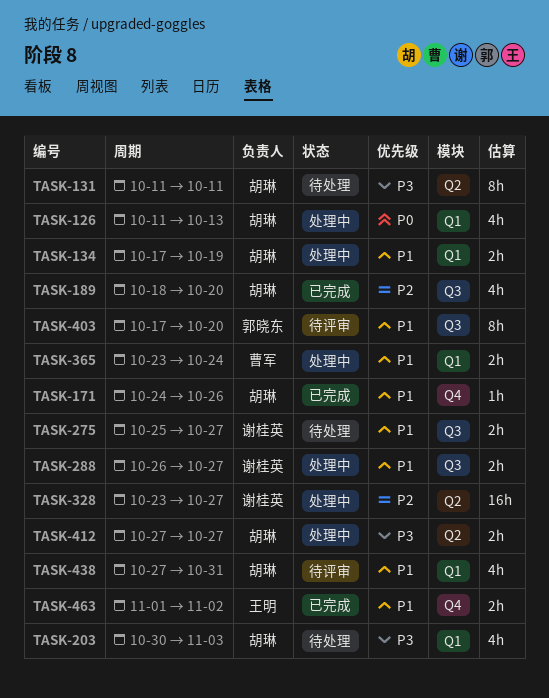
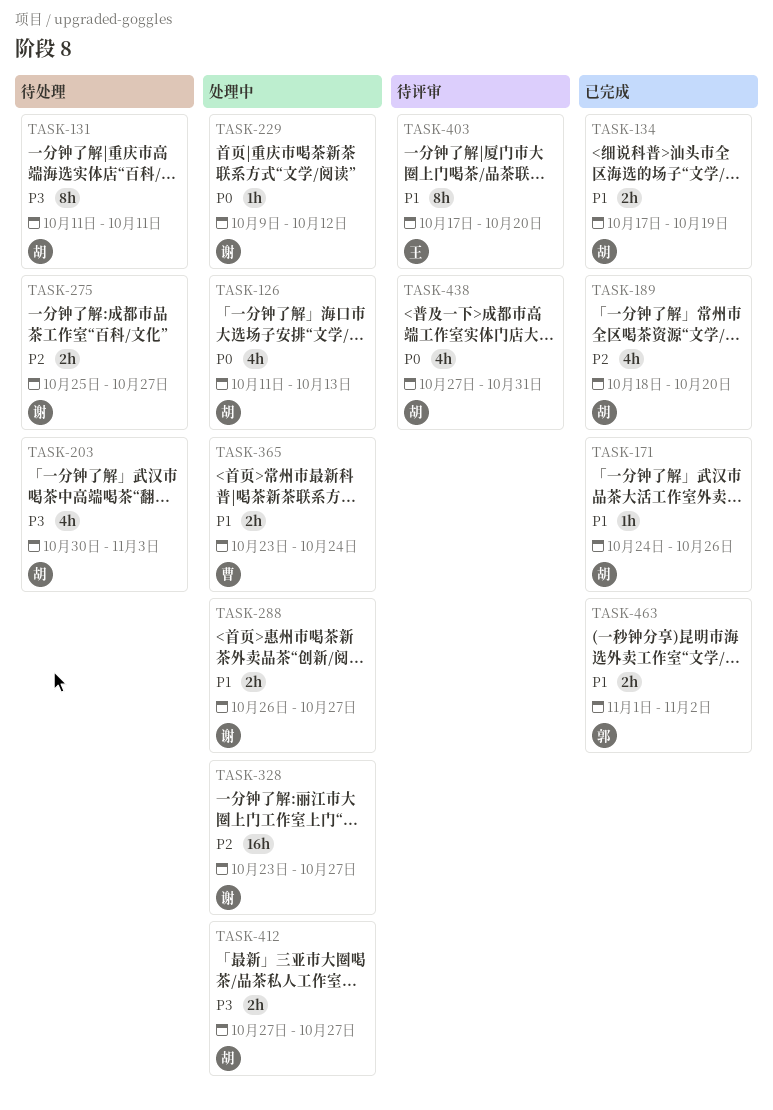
TASK-134, status: 处理中 -> 已完成
TASK-229: none -> present
TASK-275, priority: P1 -> P2
TASK-403, owner: 郭晓东 -> 王明
TASK-438, priority: P1 -> P0
TASK-463, owner: 王明 -> 郭晓东

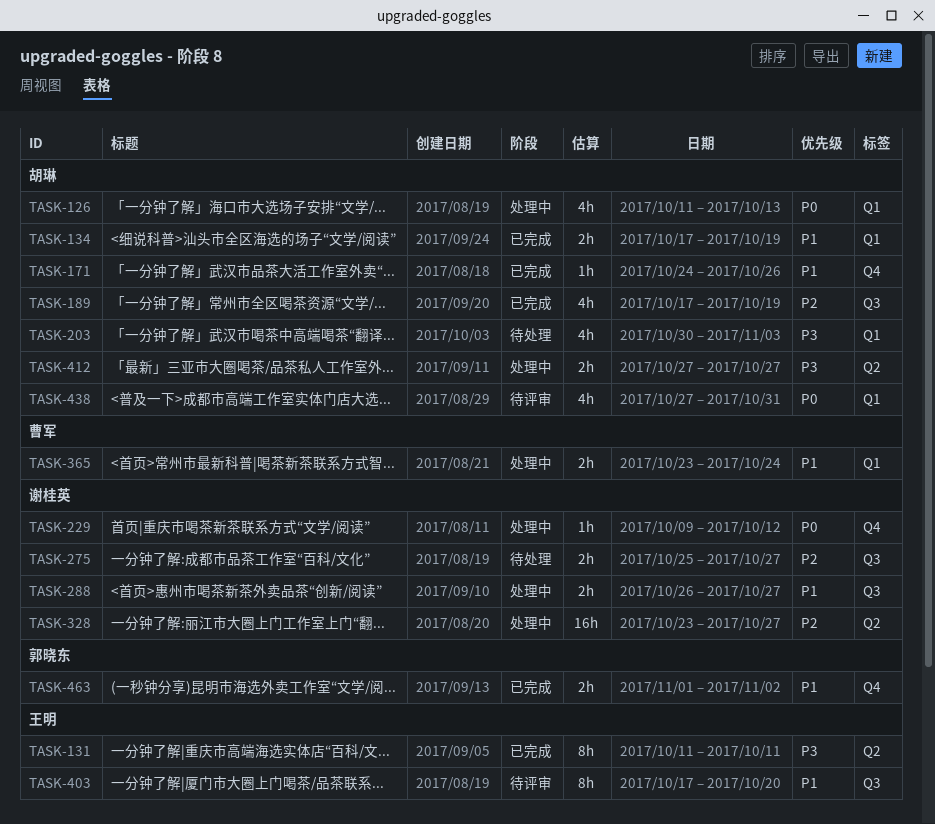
TASK-131, status: 待处理 -> 已完成
TASK-131, owner: 胡琳 -> 王明
TASK-189, start: Oct 18 -> Oct 17
TASK-189, due: Oct 20 -> Oct 19

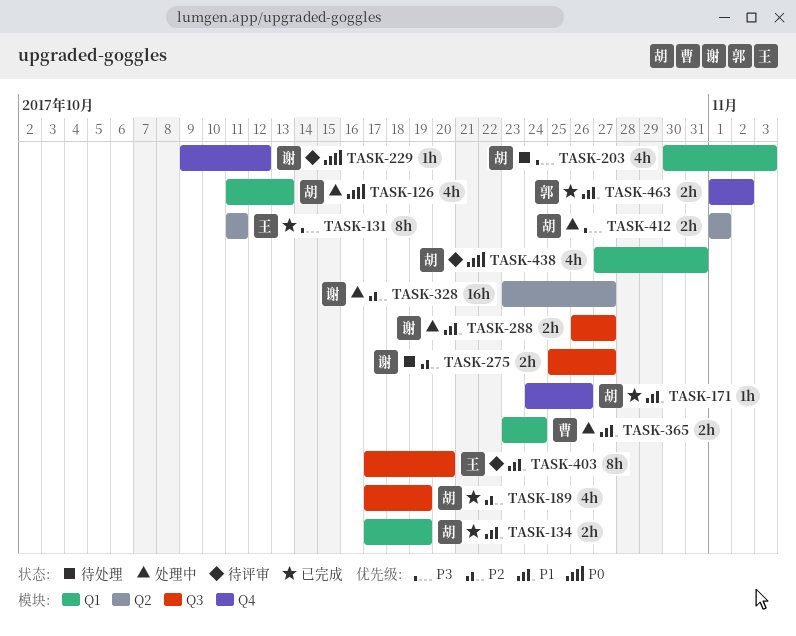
TASK-229, status: 处理中 -> 待评审
TASK-412, start: Oct 27 -> Nov 1
TASK-412, due: Oct 27 -> Nov 1

